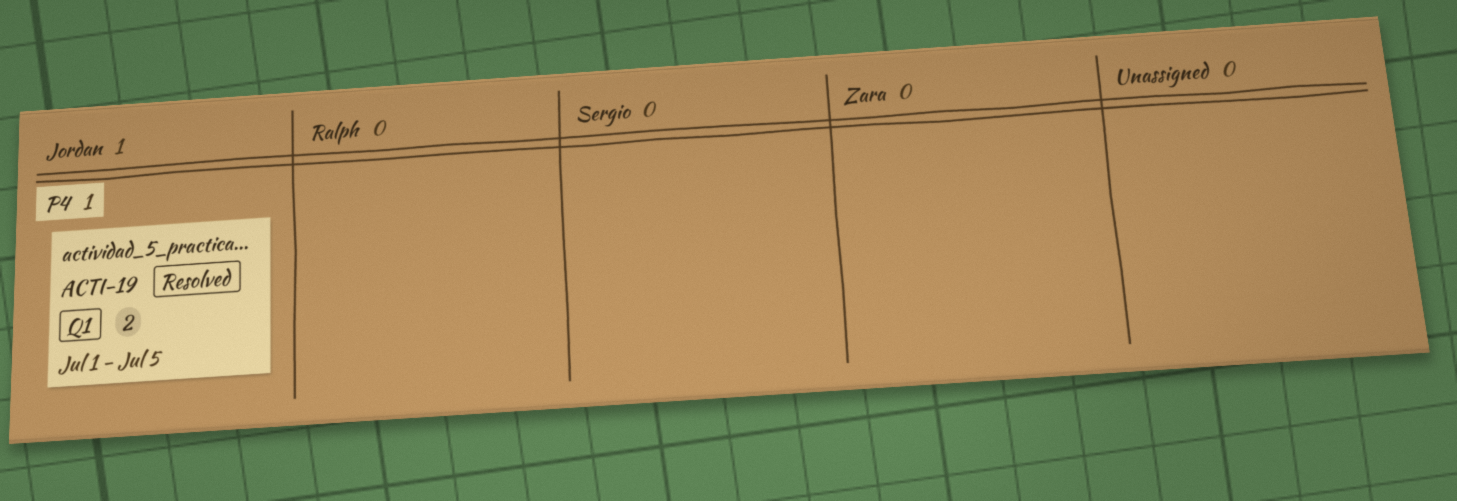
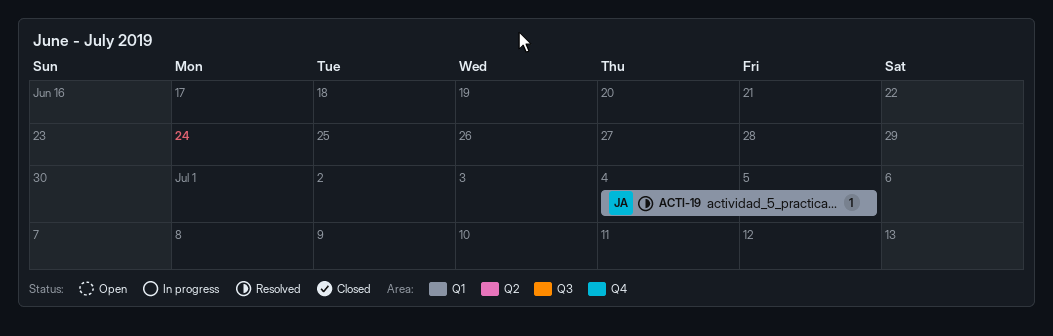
ACTI-19, estimate: 2 -> 1
ACTI-19, start: Jul 1 -> Jul 4

